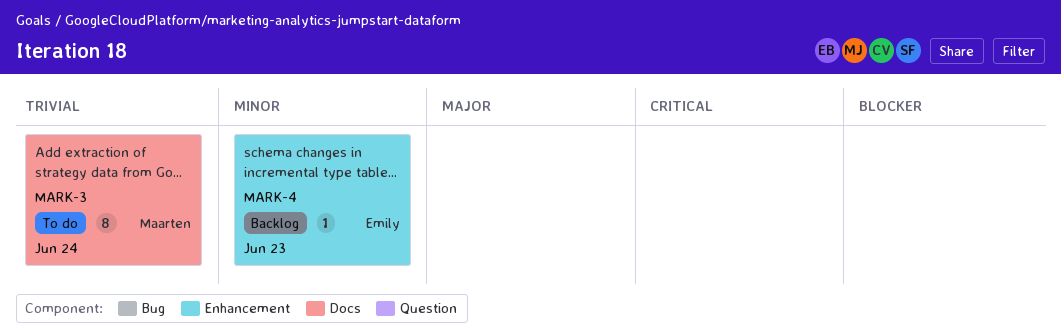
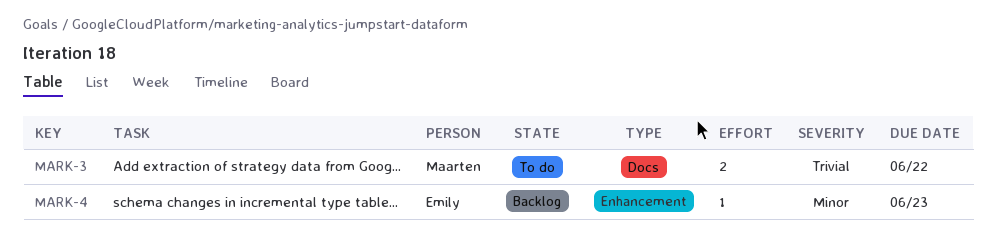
MARK-3, estimate: 8 -> 2
MARK-3, due: Jun 24 -> Jun 22

